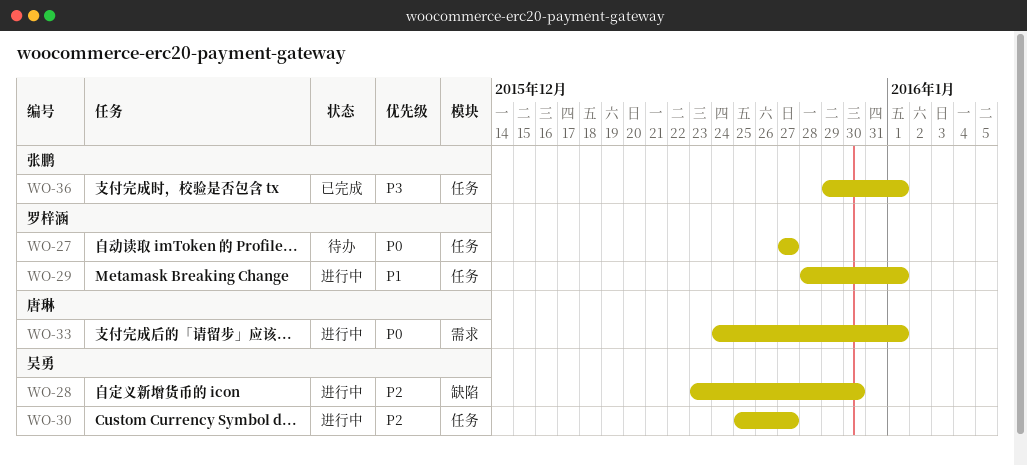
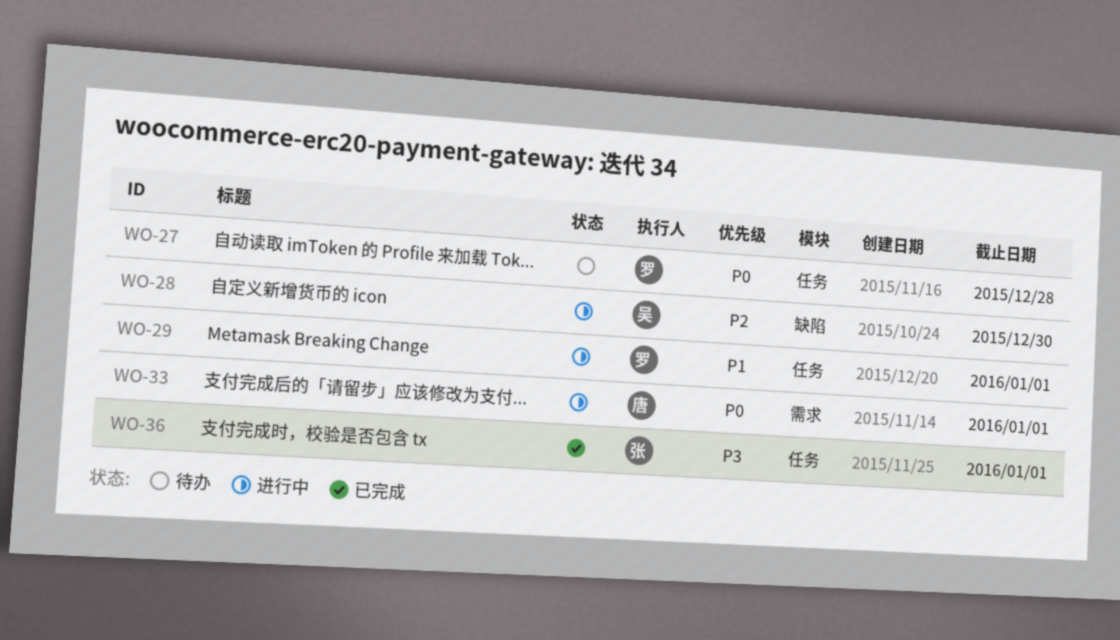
WO-27, due: Dec 27 -> Dec 28
WO-30: present -> none

